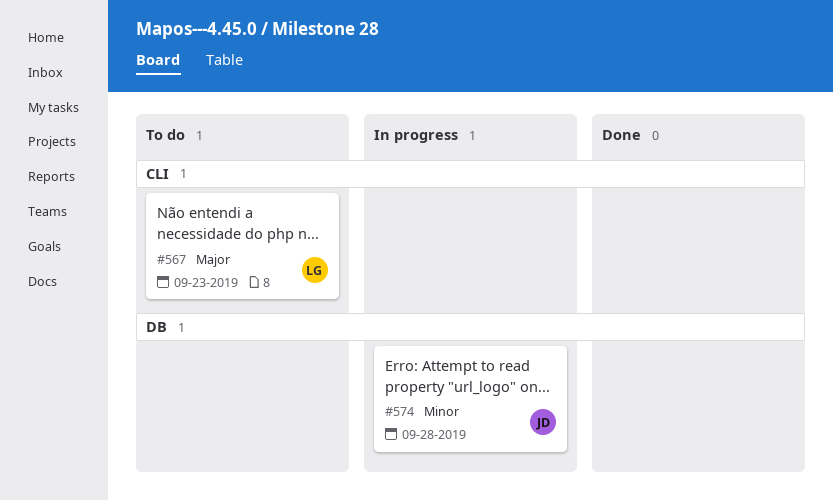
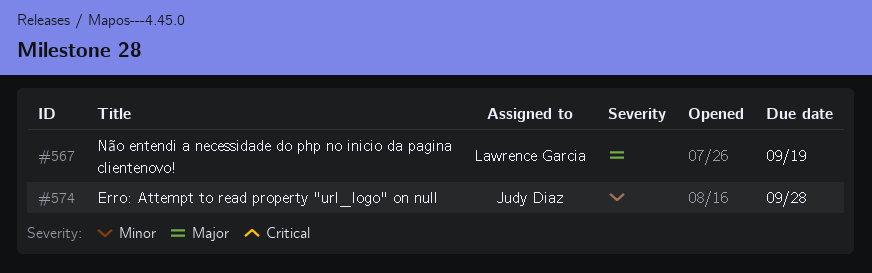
#567, due: Sep 23 -> Sep 19

